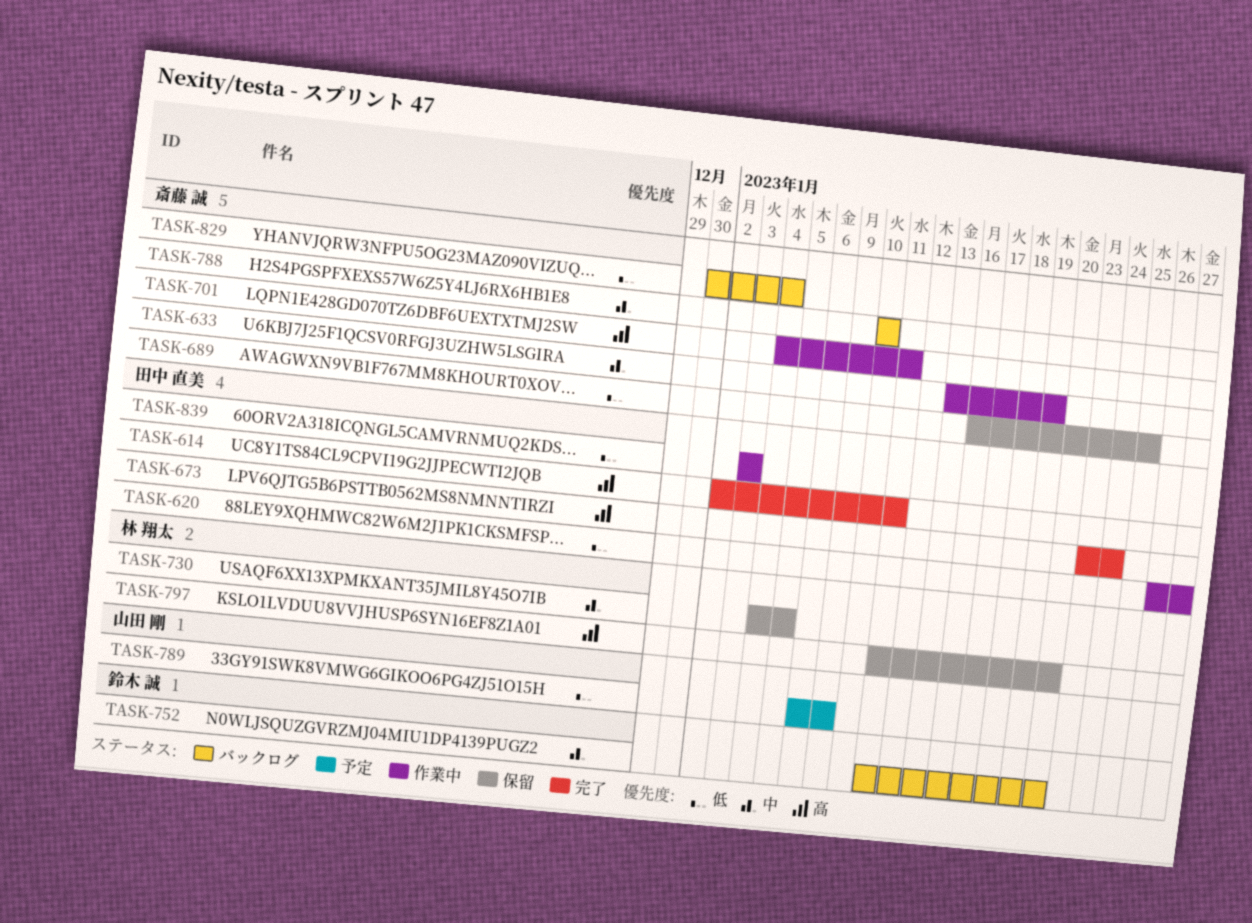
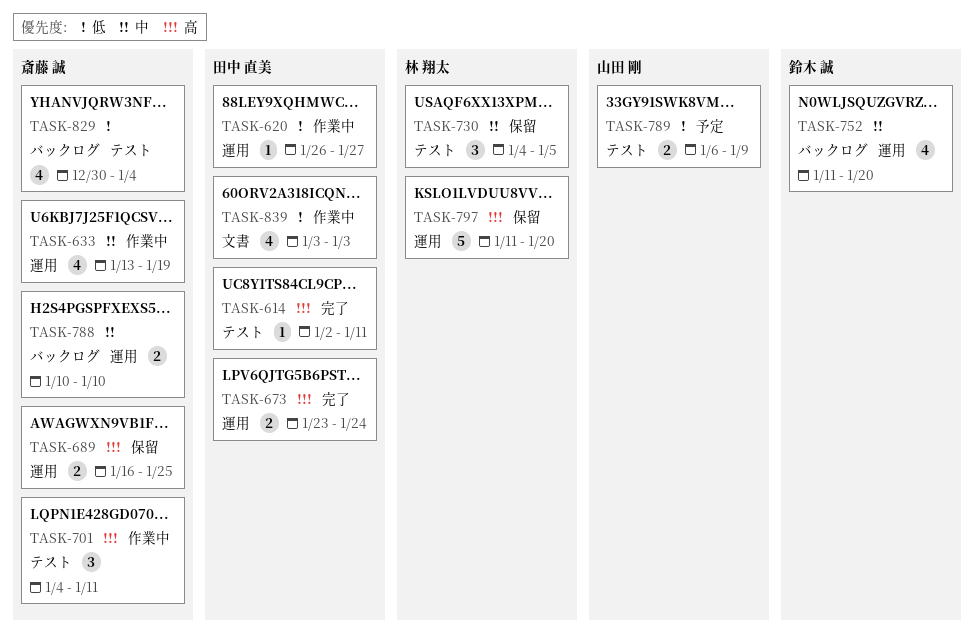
TASK-689, priority: 低 -> 高

